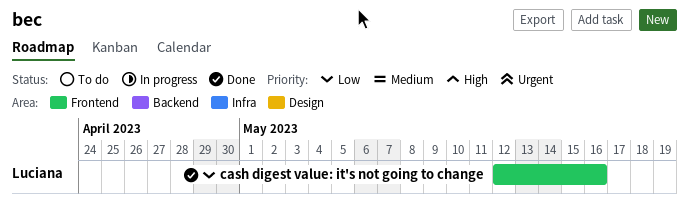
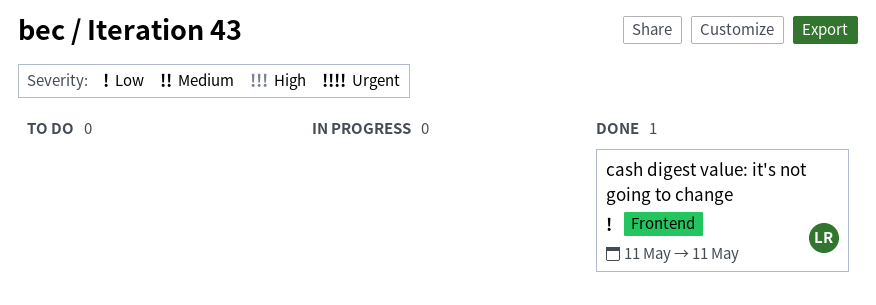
cash digest value: it's not going to change, start: May 12 -> May 11
cash digest value: it's not going to change, due: May 16 -> May 11

